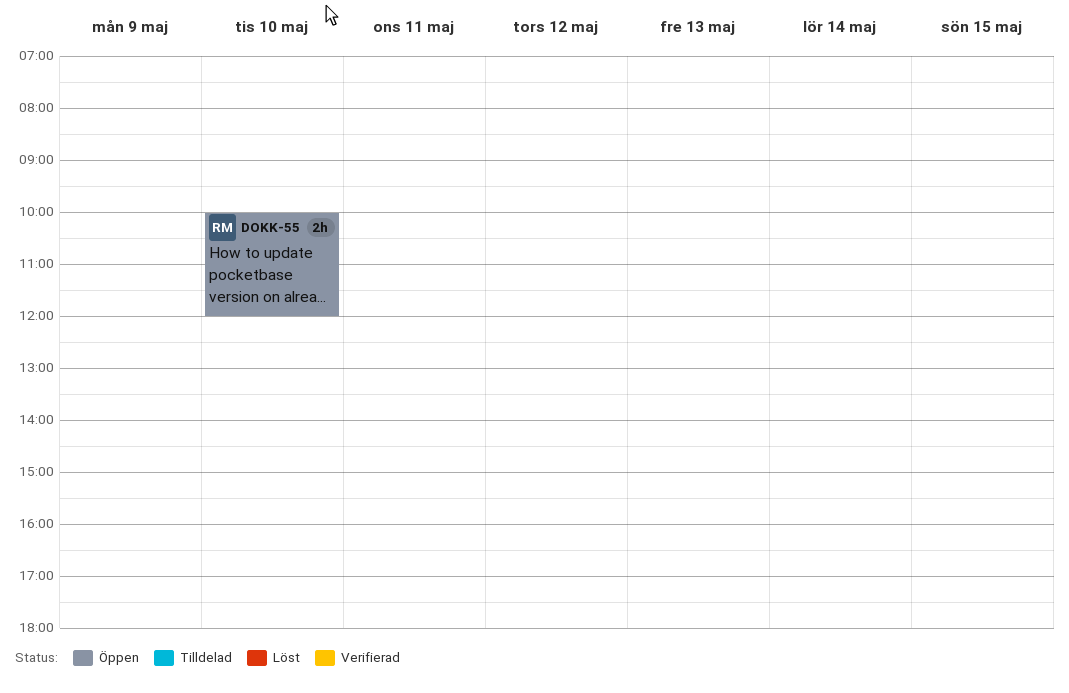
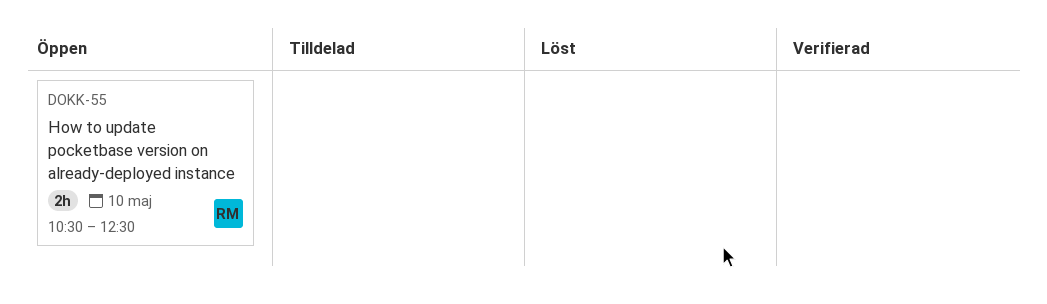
DOKK-55, begins: 10:00 -> 10:30
DOKK-55, ends: 12:00 -> 12:30

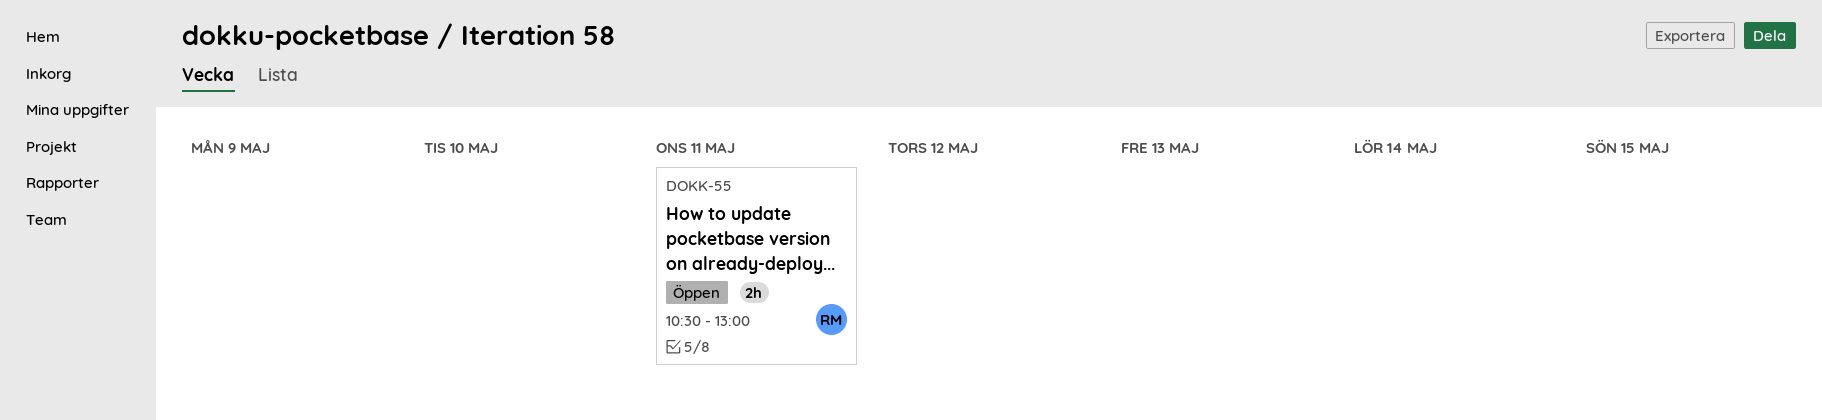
DOKK-55, day: May 10 -> May 11
DOKK-55, ends: 12:30 -> 13:00

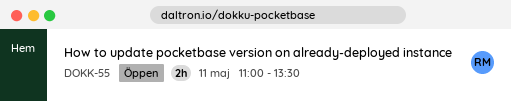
DOKK-55, begins: 10:30 -> 11:00
DOKK-55, ends: 13:00 -> 13:30

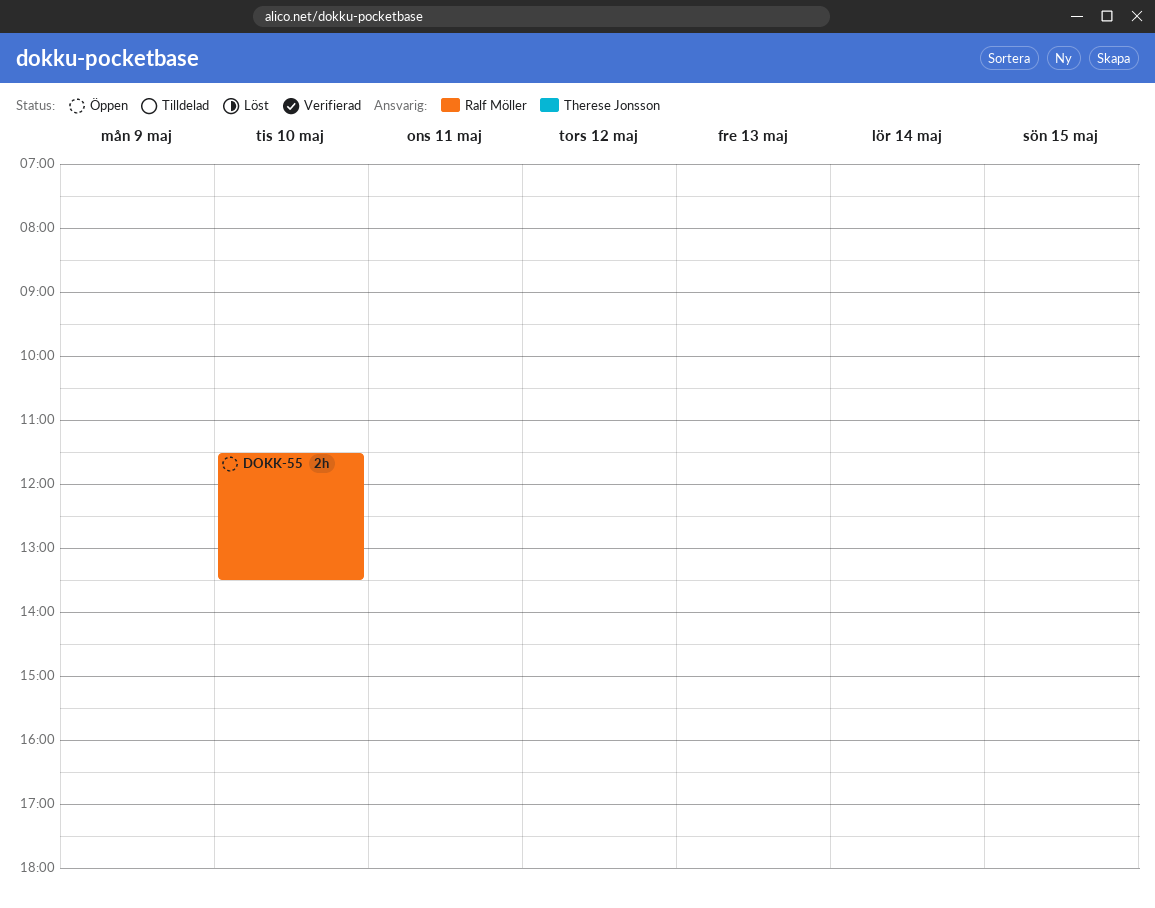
DOKK-55, day: May 11 -> May 10
DOKK-55, begins: 11:00 -> 11:30

